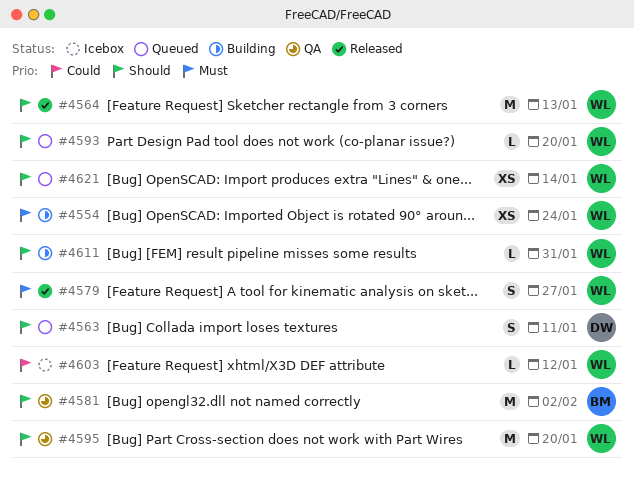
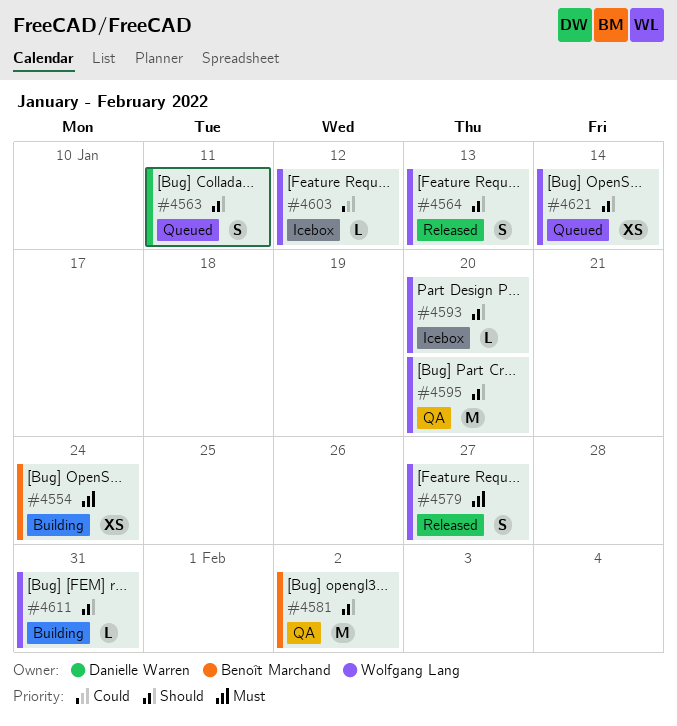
#4554, owner: Wolfgang Lang -> Benoît Marchand
#4564, estimate: M -> S
#4593, status: Queued -> Icebox

